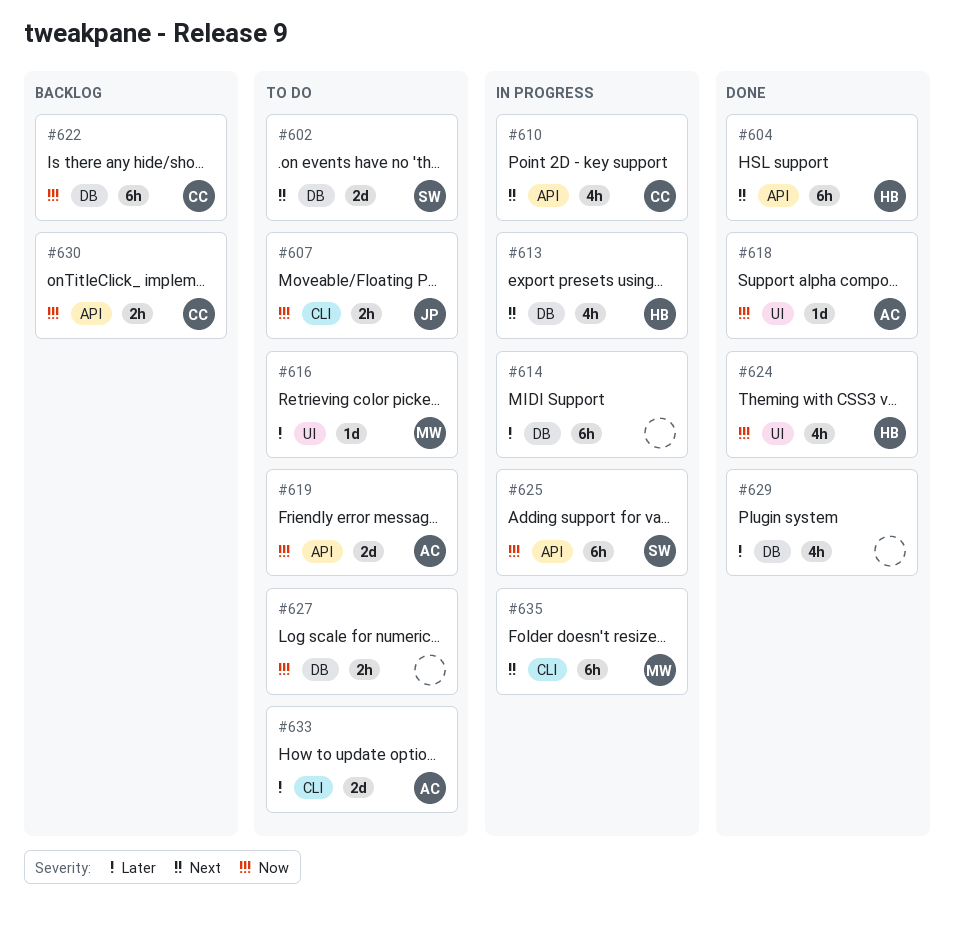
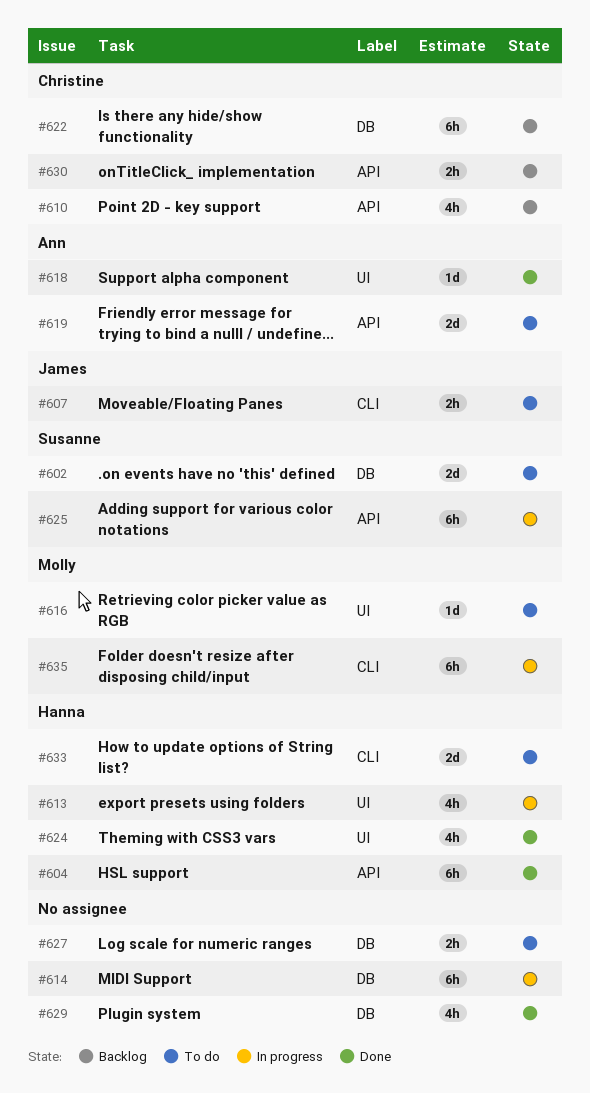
#610, status: In progress -> Backlog
#613, label: DB -> UI
#633, owner: Ann -> Hanna

